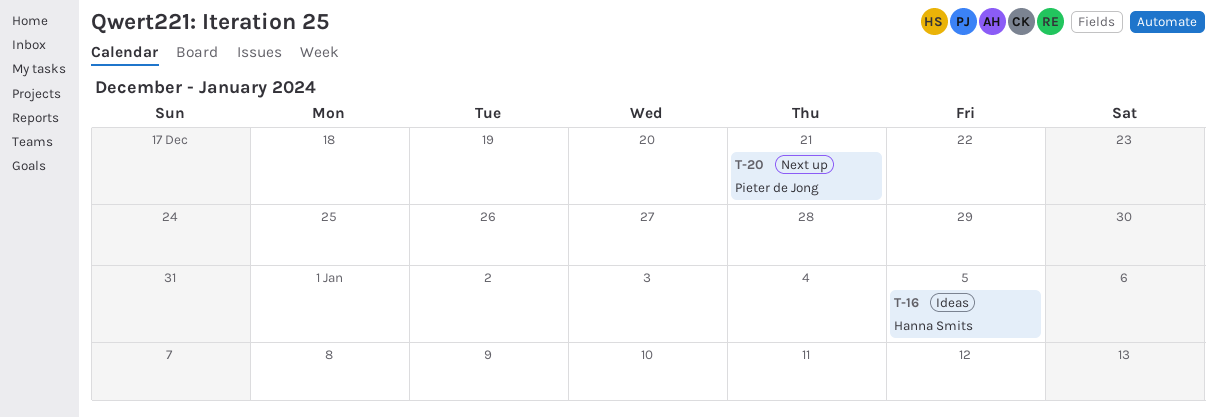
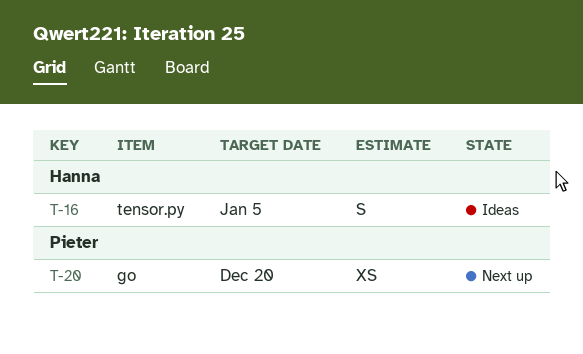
T-20, due: Dec 21 -> Dec 20

